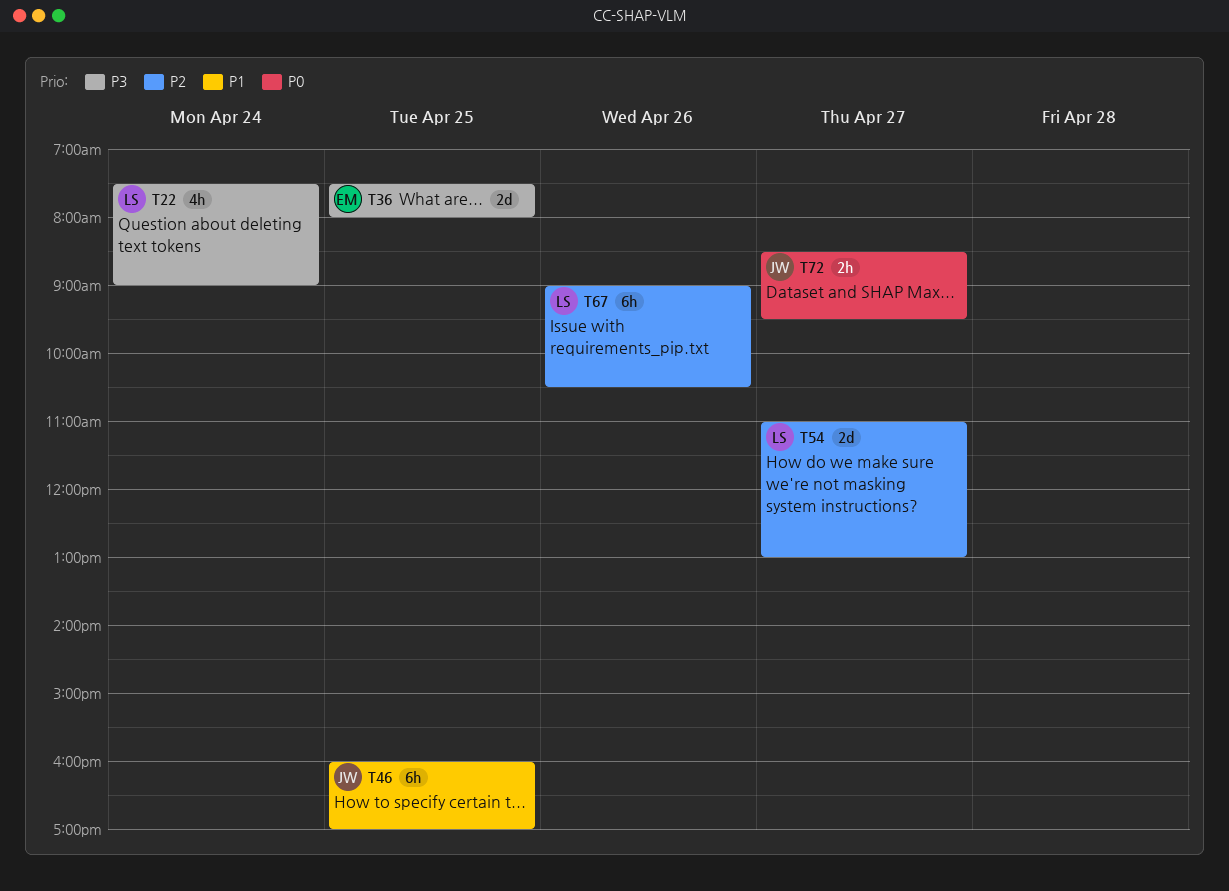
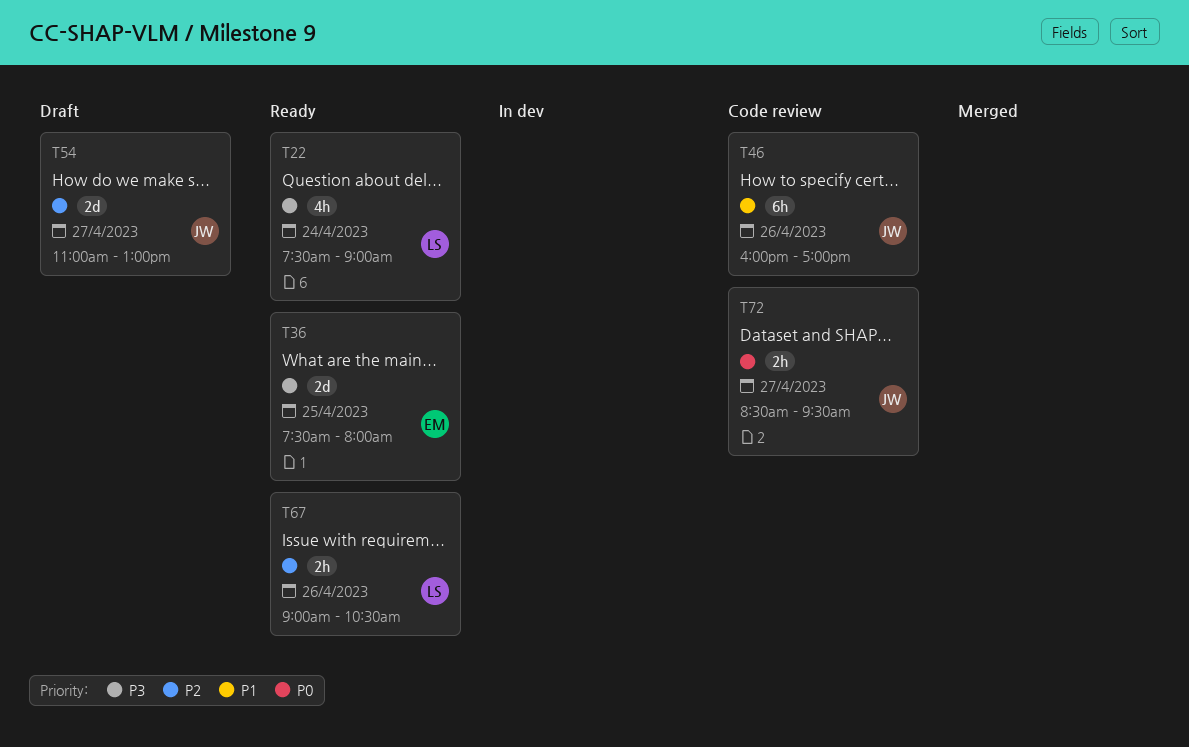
T46, day: Apr 25 -> Apr 26
T54, owner: LS -> JW
T67, estimate: 6h -> 2h

